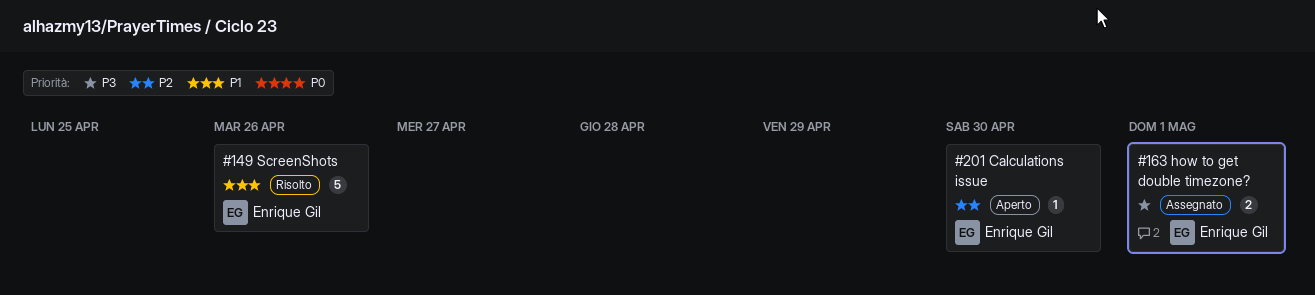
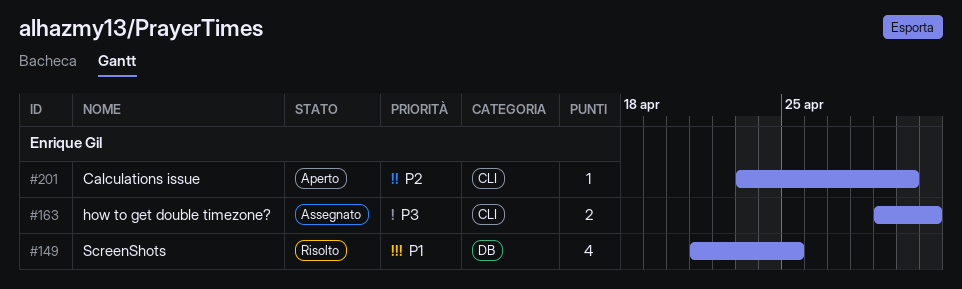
#149, estimate: 5 -> 4
#149, due: Apr 26 -> Apr 25

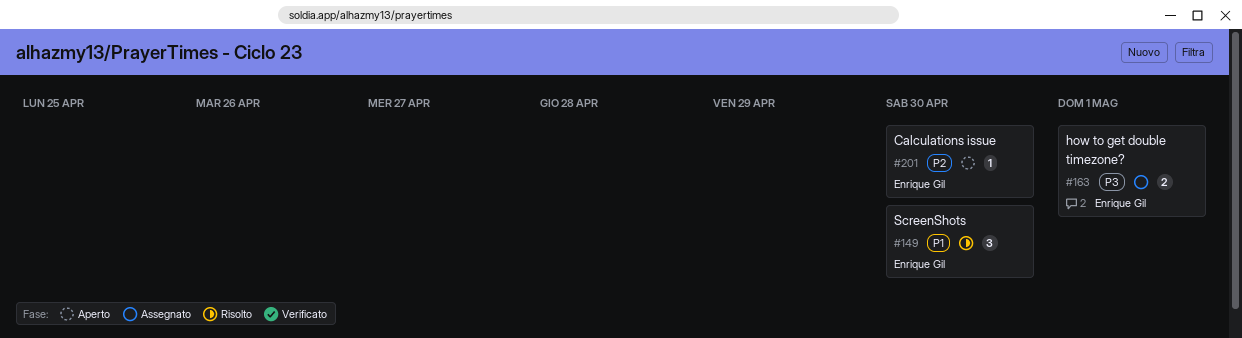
#149, estimate: 4 -> 3
#149, due: Apr 25 -> Apr 30

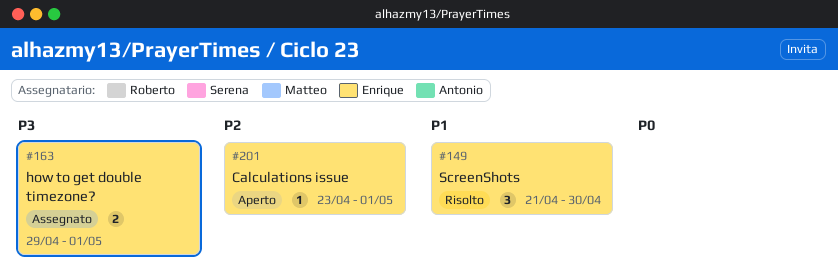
#201, due: Apr 30 -> May 1

